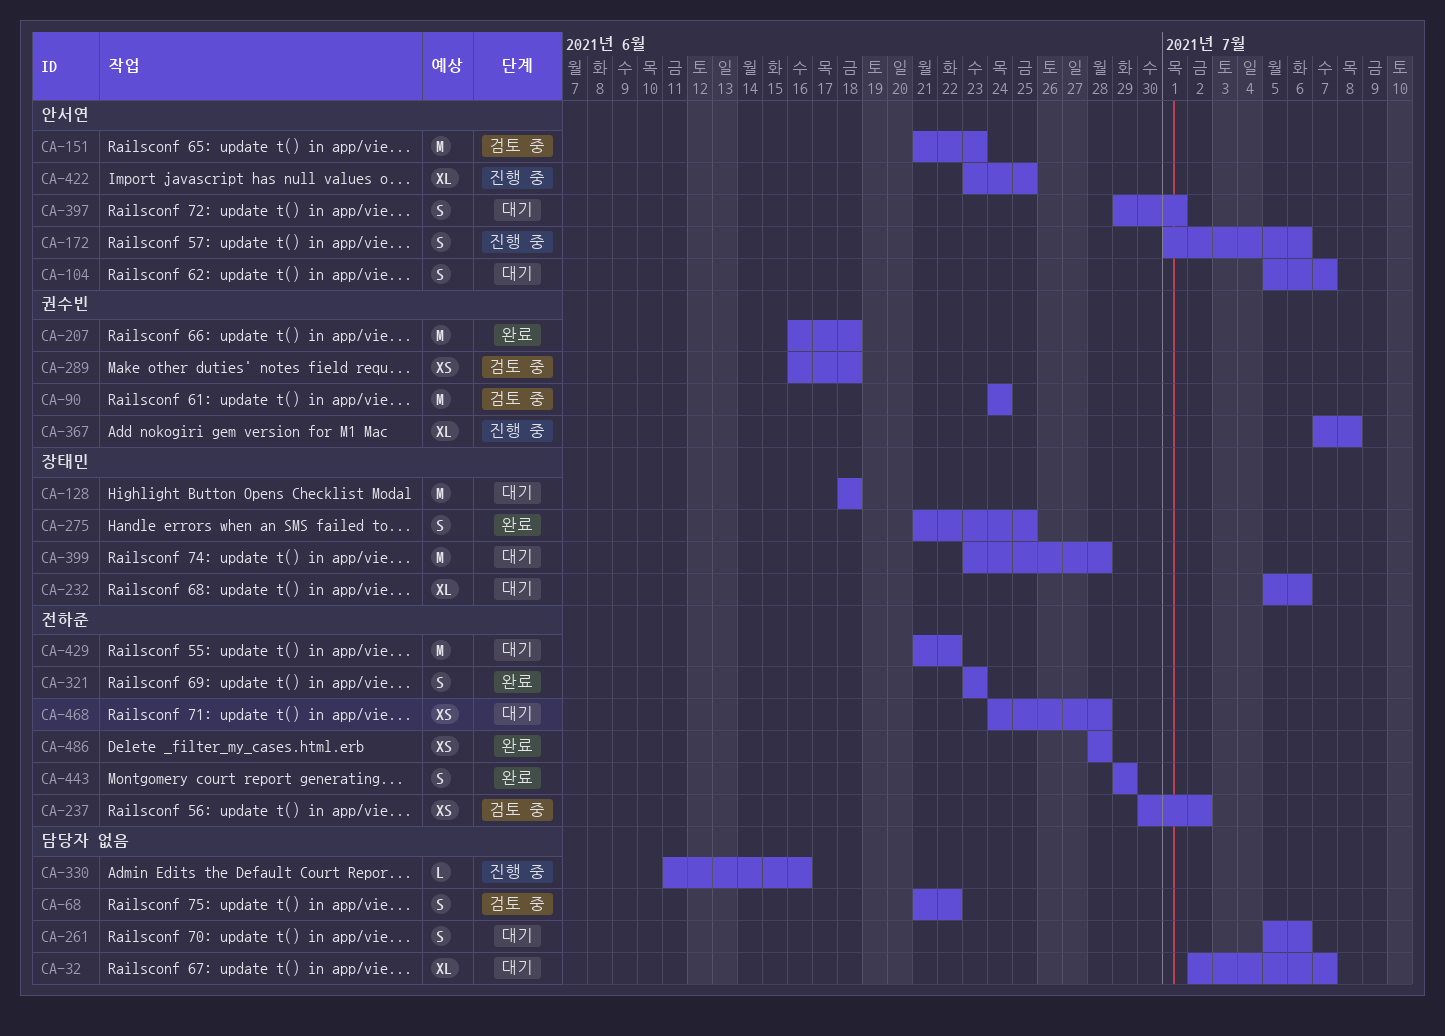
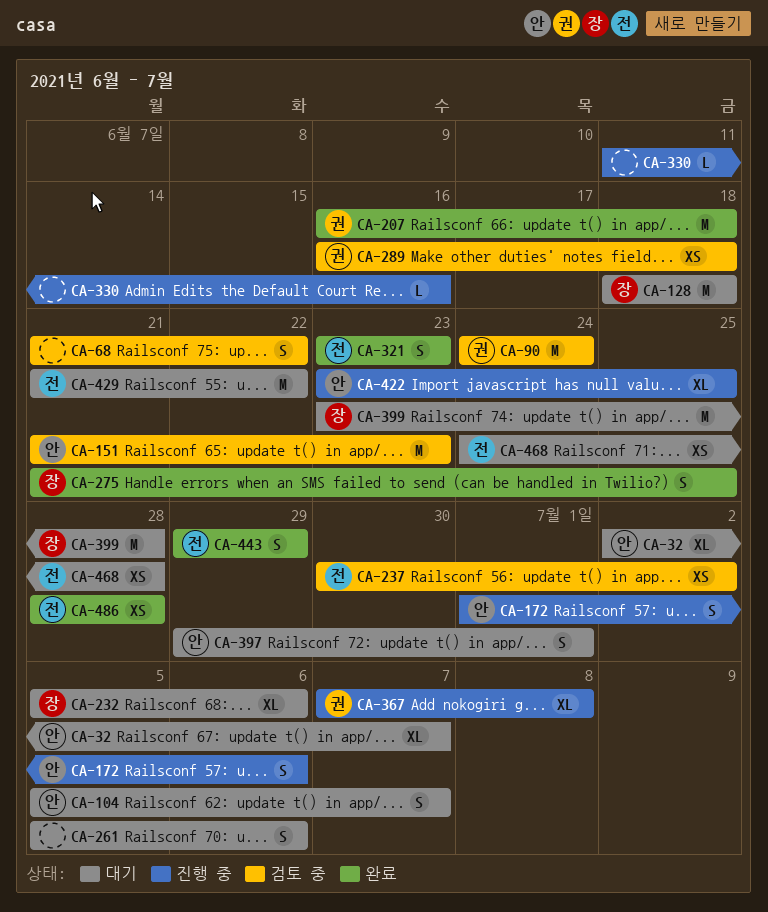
CA-32, owner: none -> 안서연

